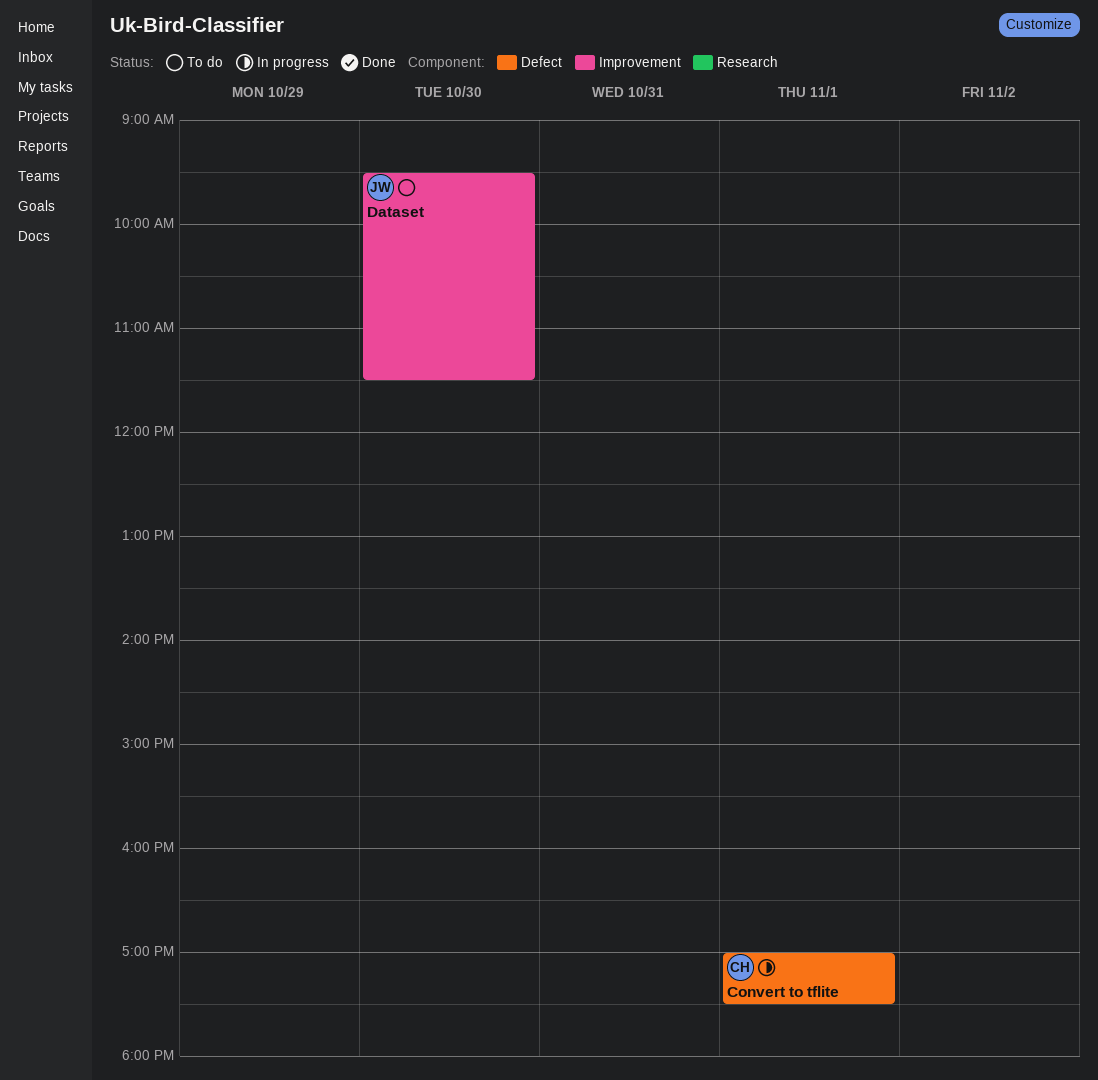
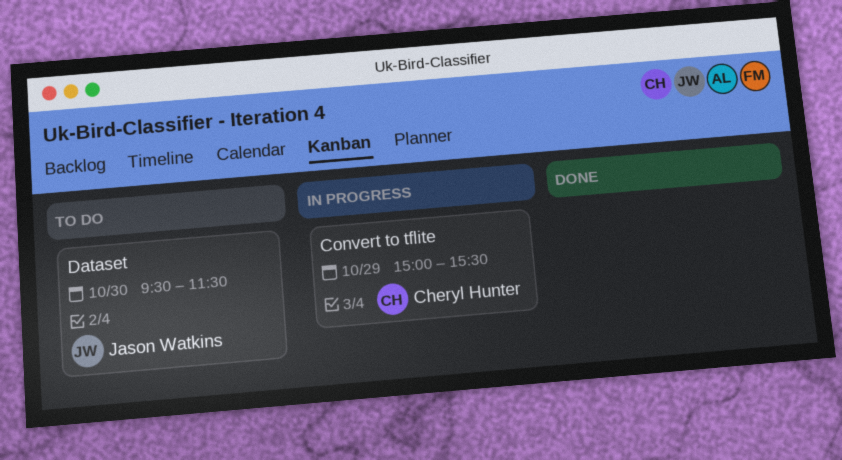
Convert to tflite, day: Nov 1 -> Oct 29
Convert to tflite, begins: 17:00 -> 15:00
Convert to tflite, ends: 17:30 -> 15:30

